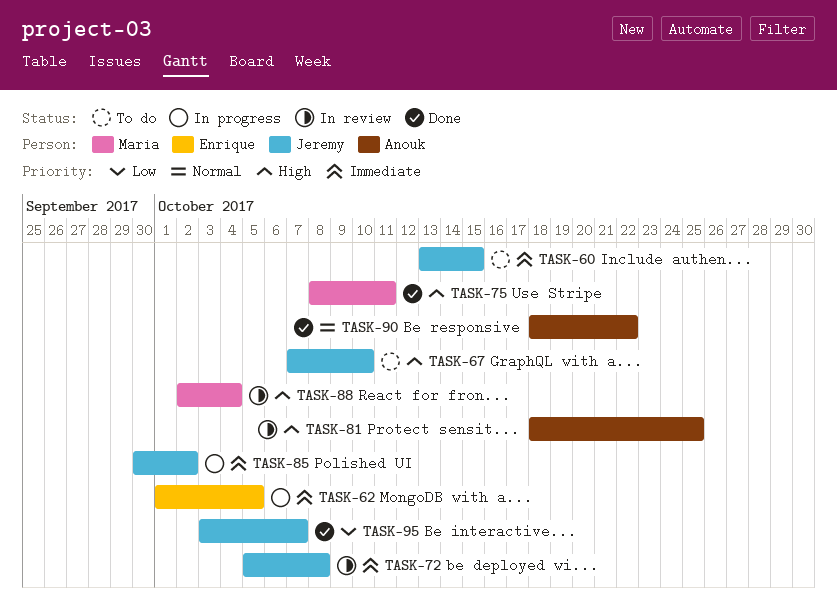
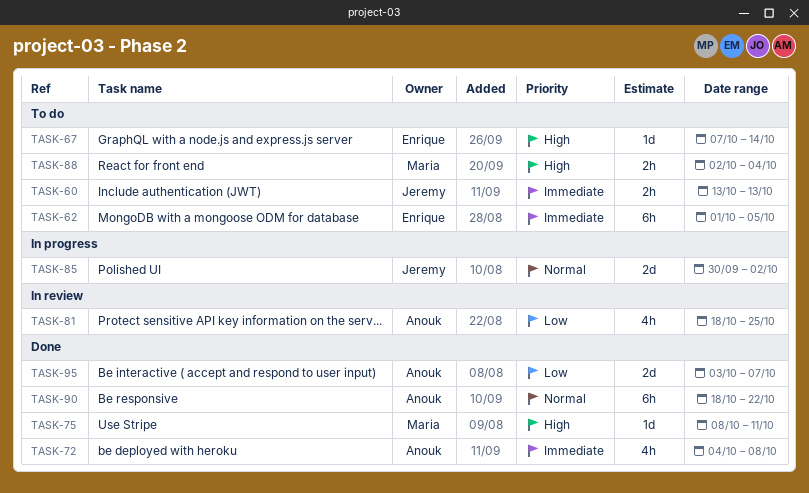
TASK-60, due: Oct 15 -> Oct 13
TASK-62, status: In progress -> To do
TASK-67, owner: Jeremy -> Enrique
TASK-67, due: Oct 10 -> Oct 14
TASK-72, status: In review -> Done
TASK-72, owner: Jeremy -> Anouk
TASK-72, start: Oct 5 -> Oct 4
TASK-81, priority: High -> Low
TASK-85, priority: Immediate -> Normal
TASK-88, status: In review -> To do
TASK-95, owner: Jeremy -> Anouk

